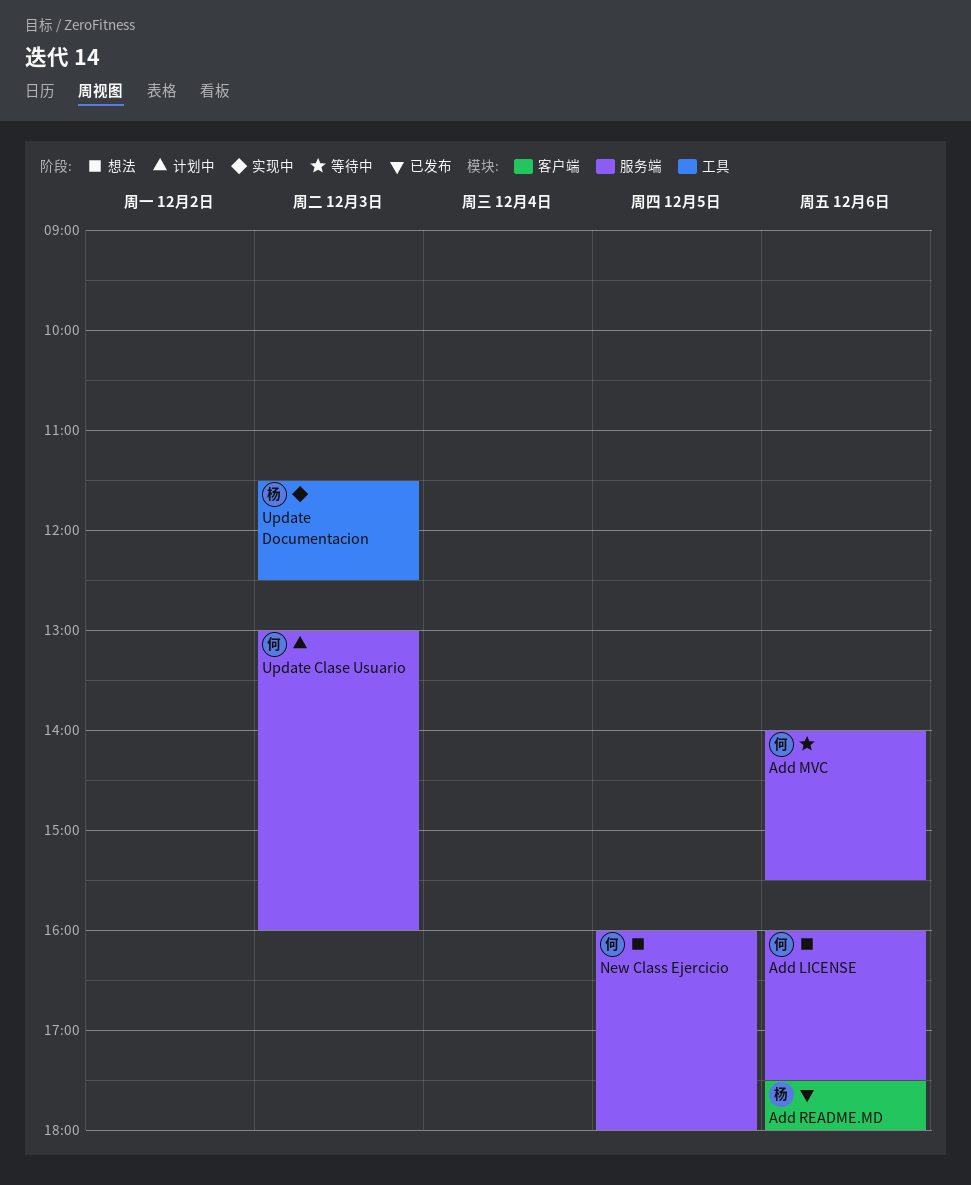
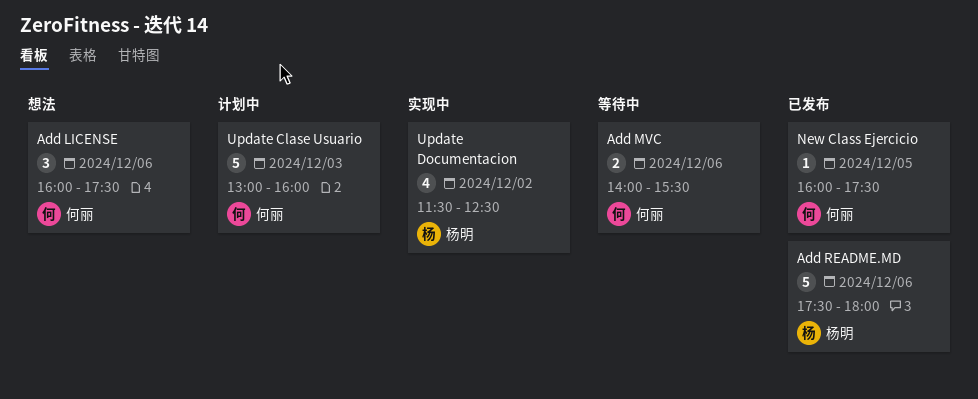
New Class Ejercicio, status: 想法 -> 已发布
New Class Ejercicio, ends: 18:00 -> 17:30
Update Documentacion, day: Dec 3 -> Dec 2

